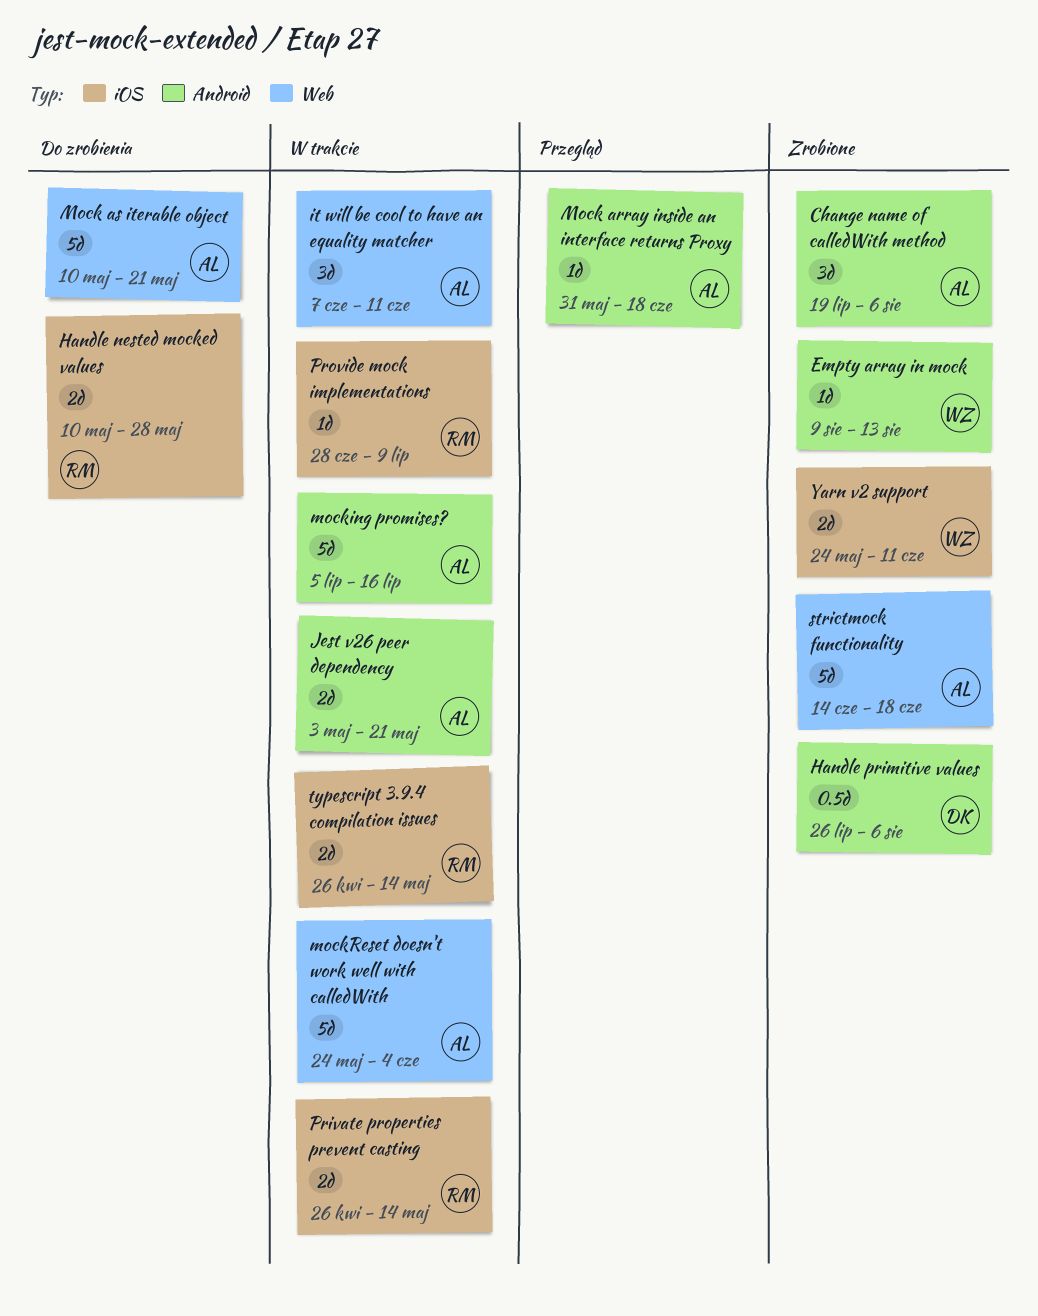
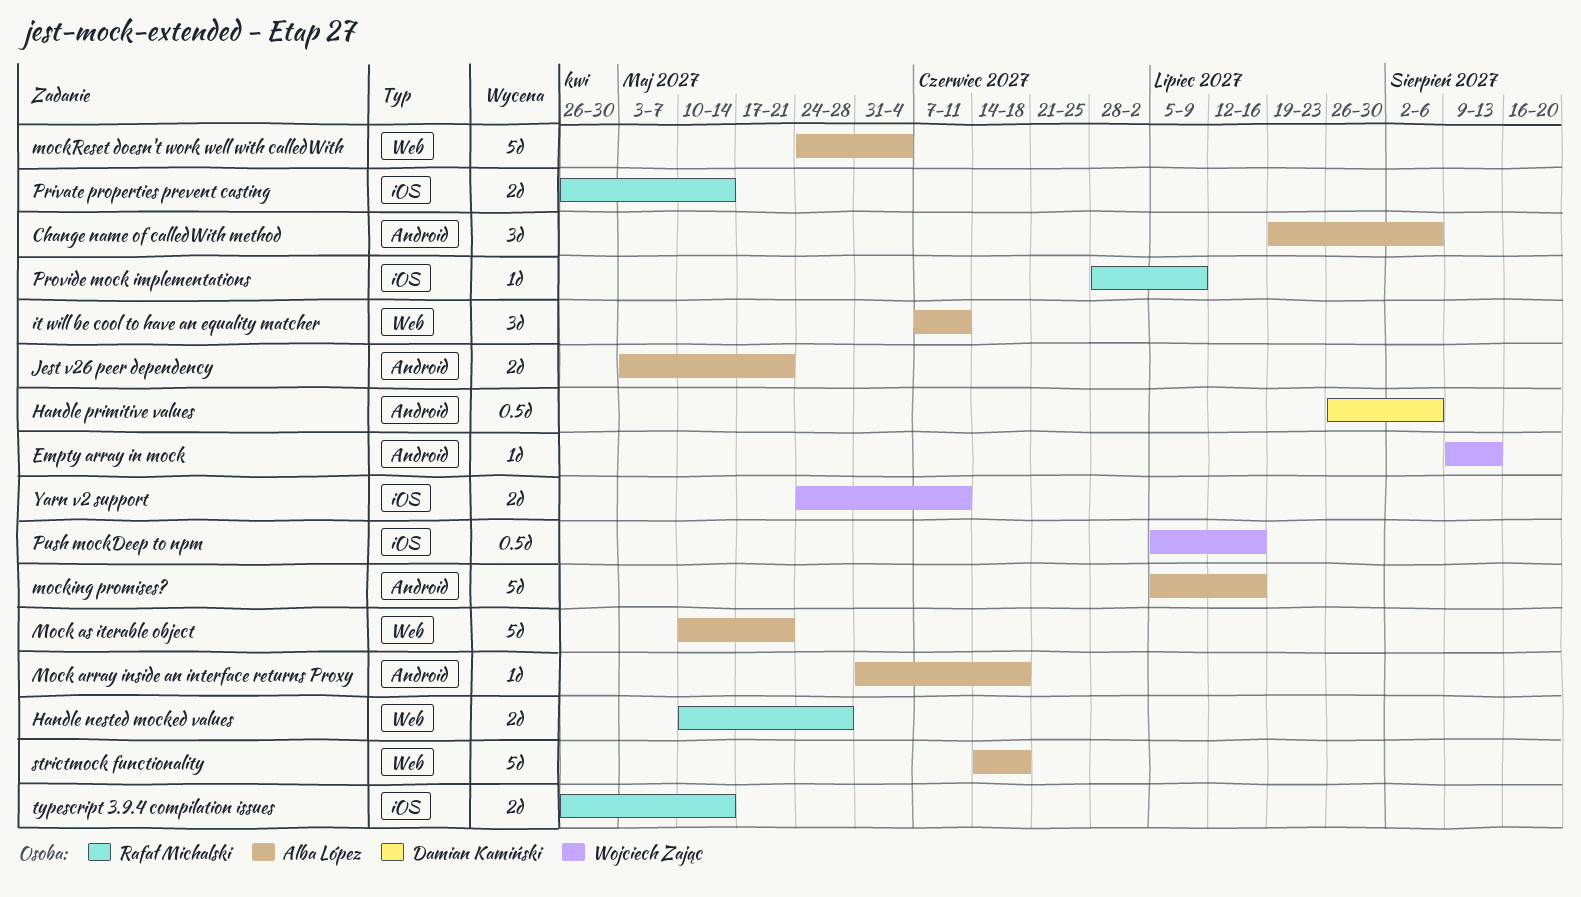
Handle nested mocked values, label: iOS -> Web
Push mockDeep to npm: none -> present

